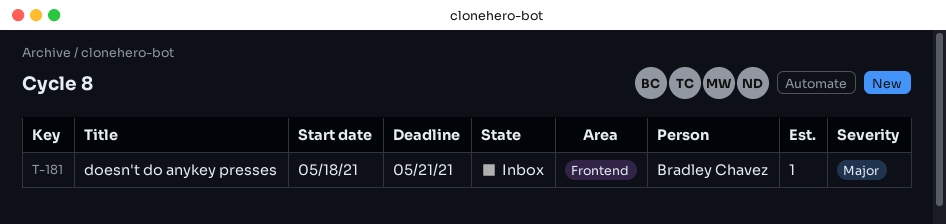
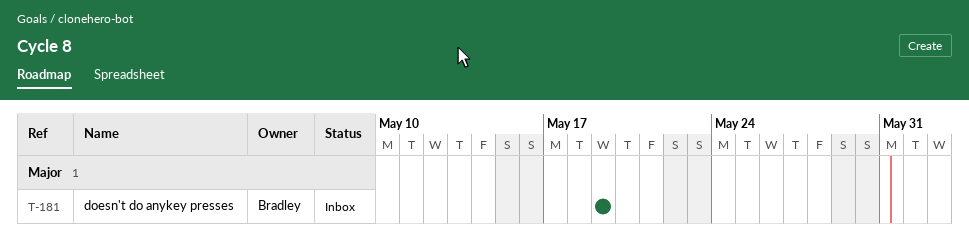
T-181, start: May 18 -> May 19
T-181, due: May 21 -> May 19

